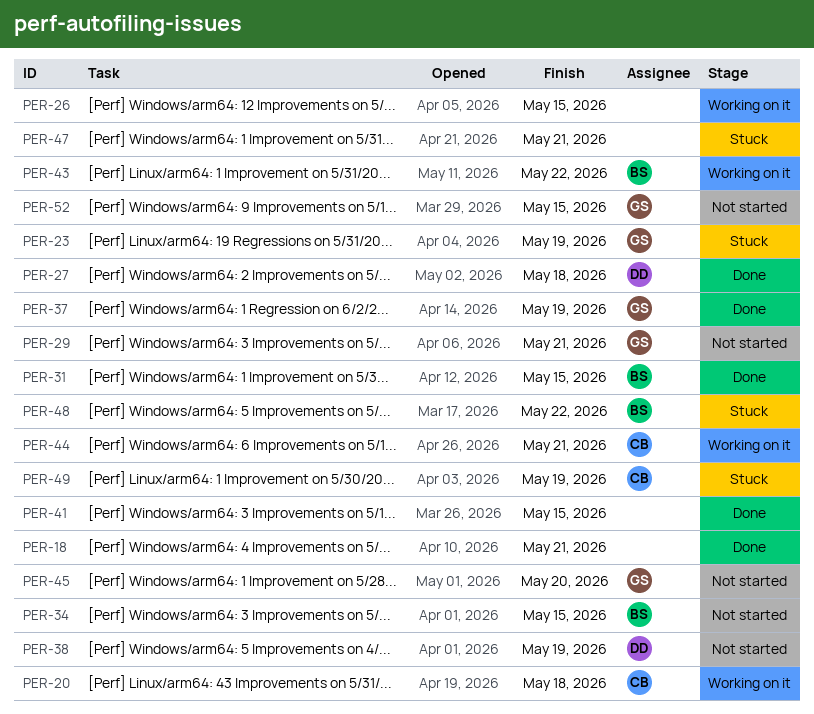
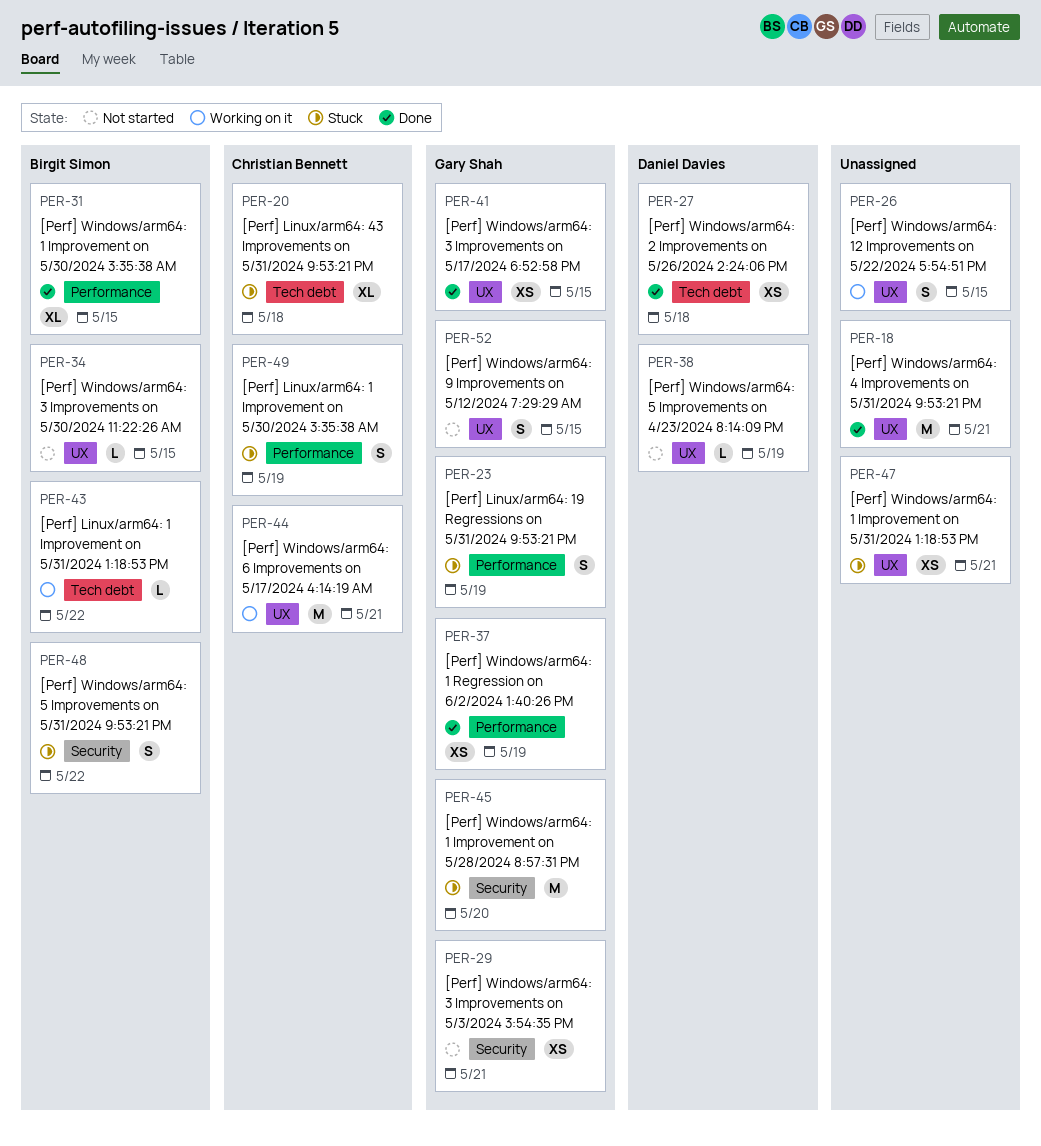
PER-20, status: Working on it -> Stuck
PER-41, owner: none -> Gary Shah
PER-45, status: Not started -> Stuck

